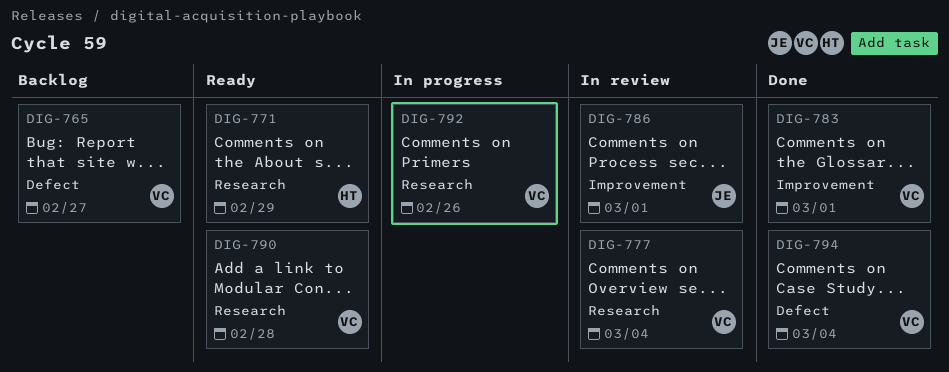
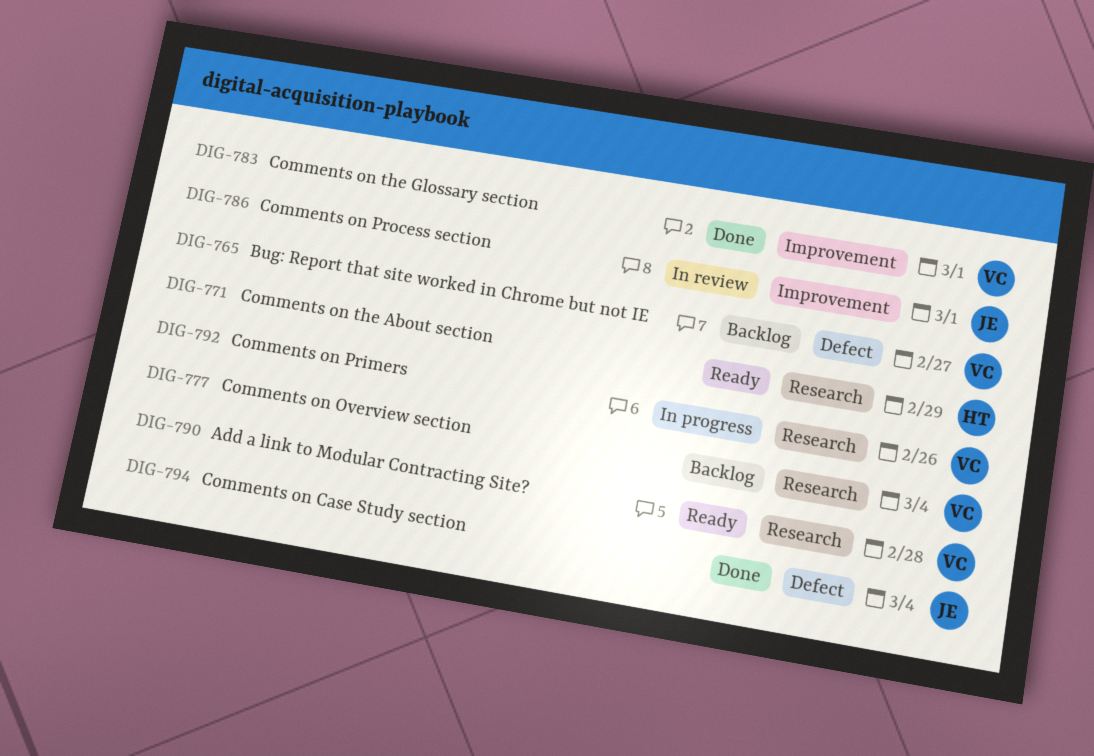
DIG-777, status: In review -> Backlog
DIG-794, owner: VC -> JE

